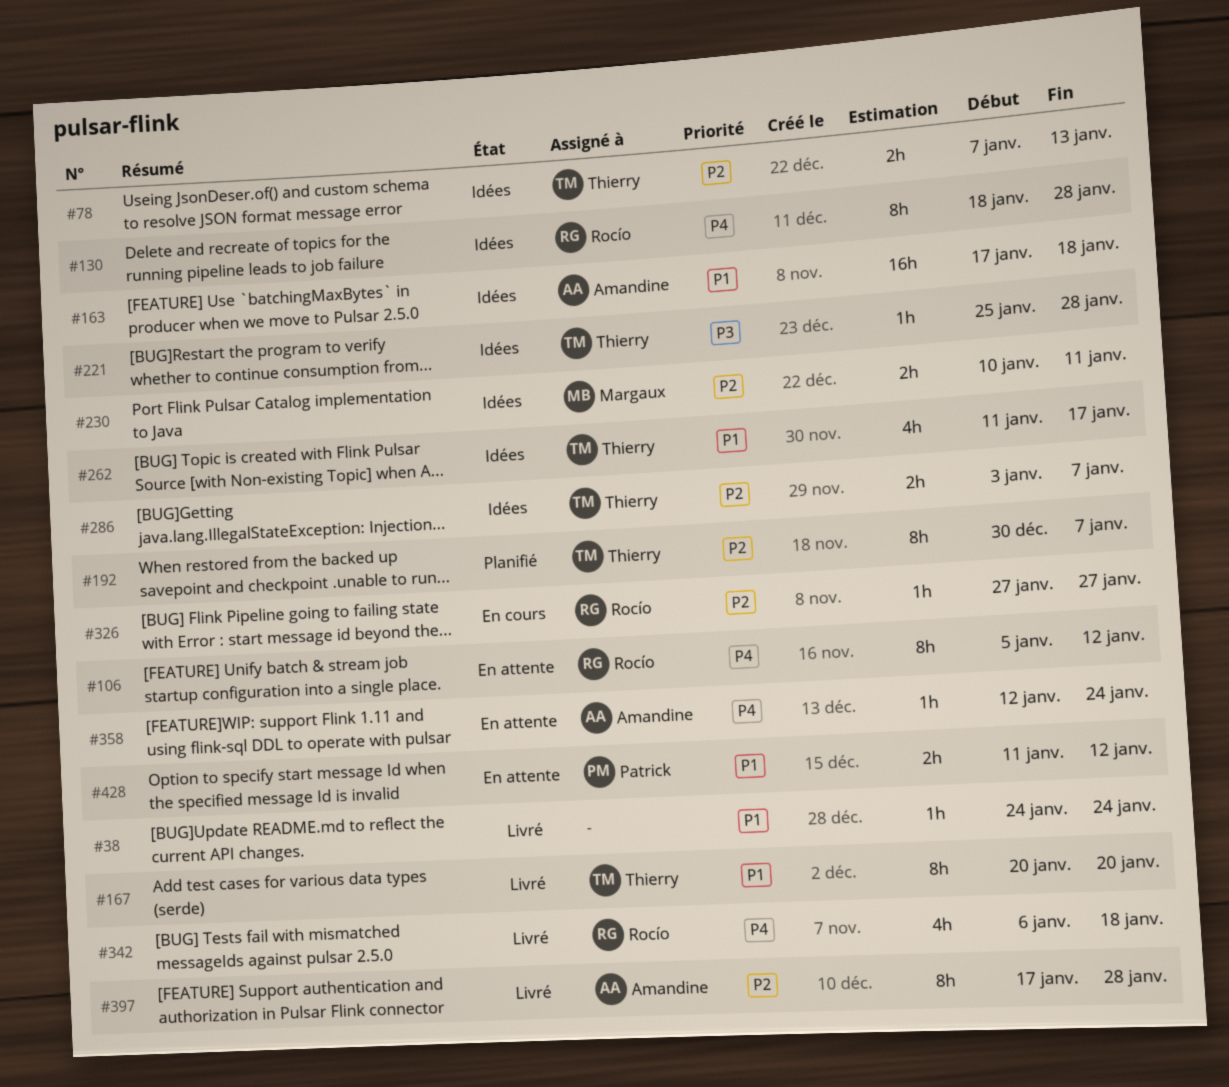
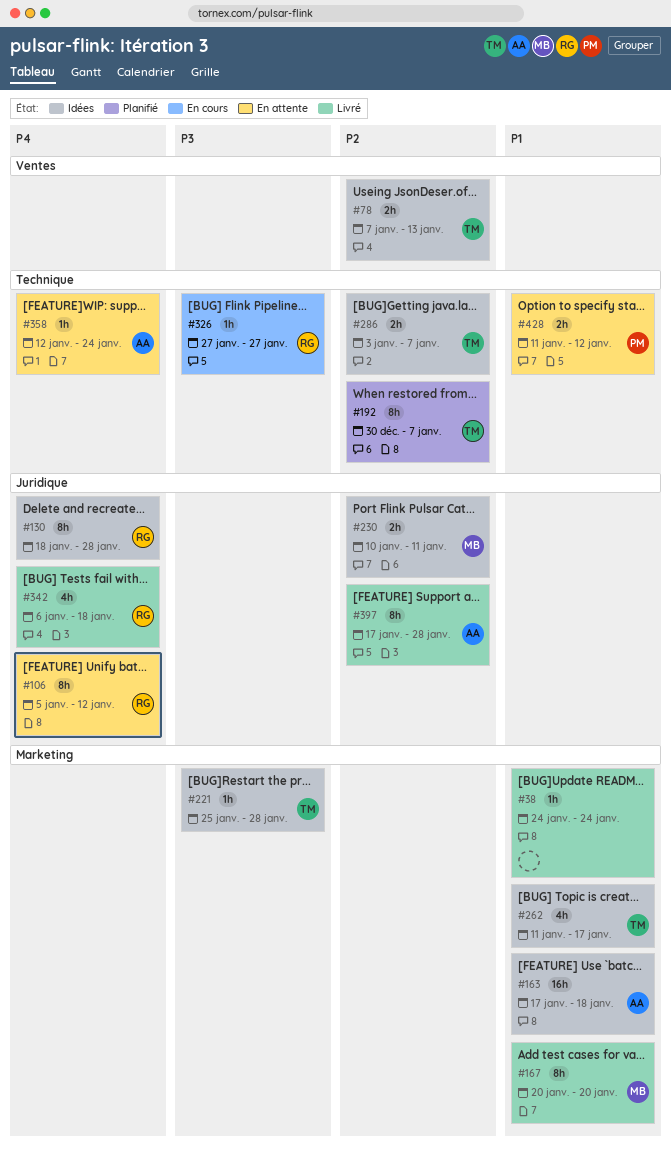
#167, owner: Thierry -> Margaux
#326, priority: P2 -> P3

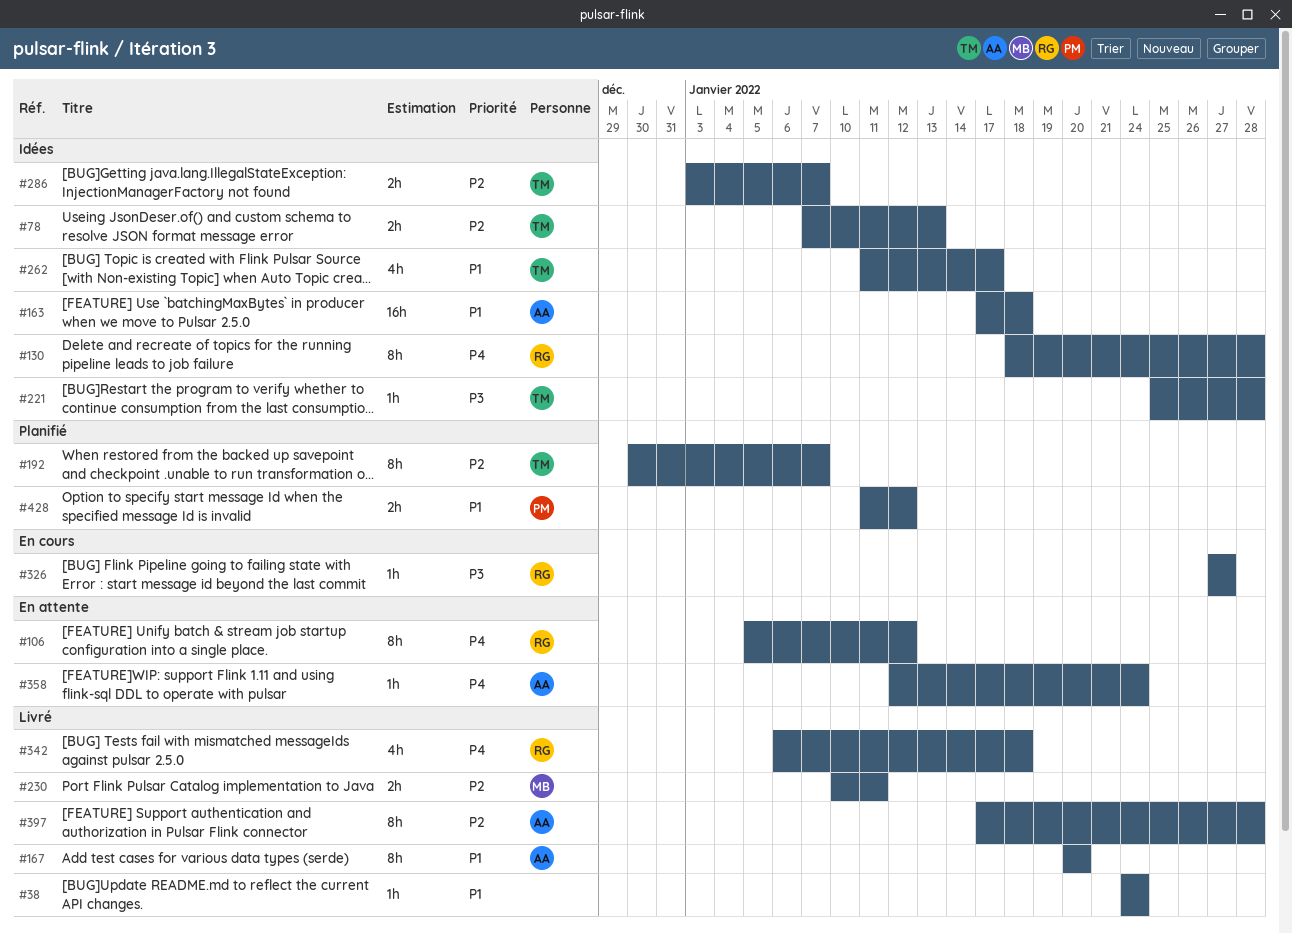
#167, owner: MB -> AA
#230, status: Idées -> Livré
#428, status: En attente -> Planifié

